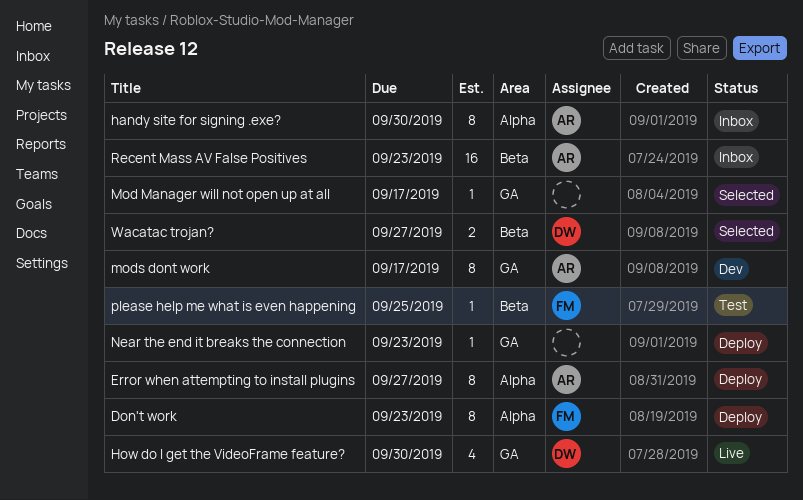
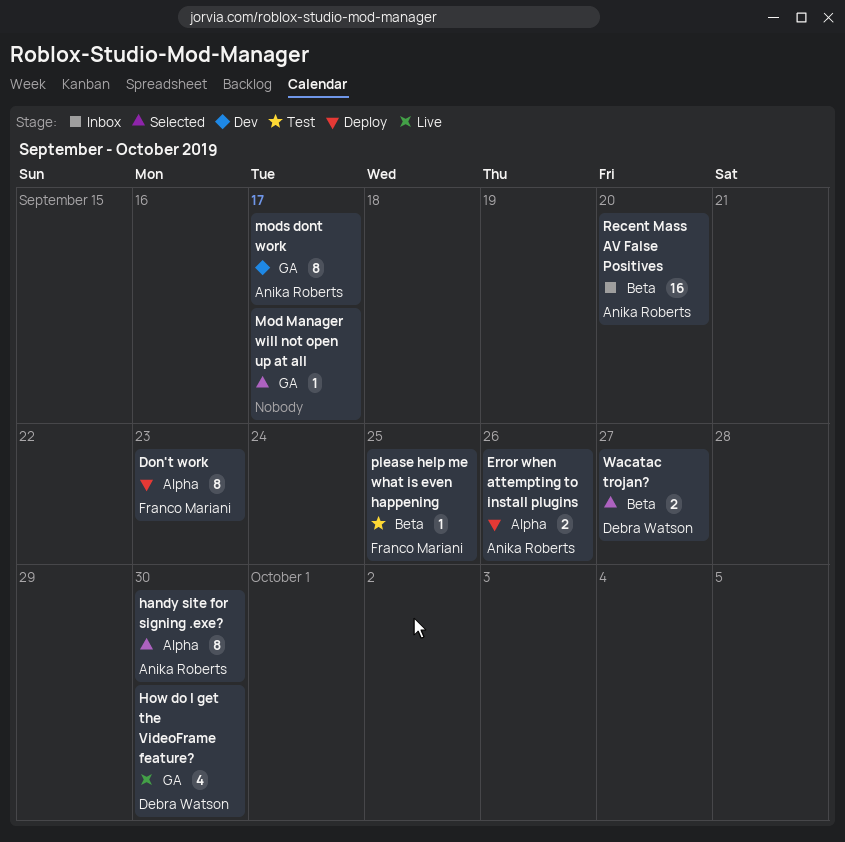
Error when attempting to install plugins, estimate: 8 -> 2
Error when attempting to install plugins, due: Sep 27 -> Sep 26
handy site for signing .exe?, status: Inbox -> Selected
Near the end it breaks the connection: present -> none
Recent Mass AV False Positives, due: Sep 23 -> Sep 20

